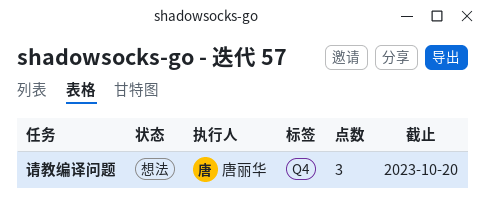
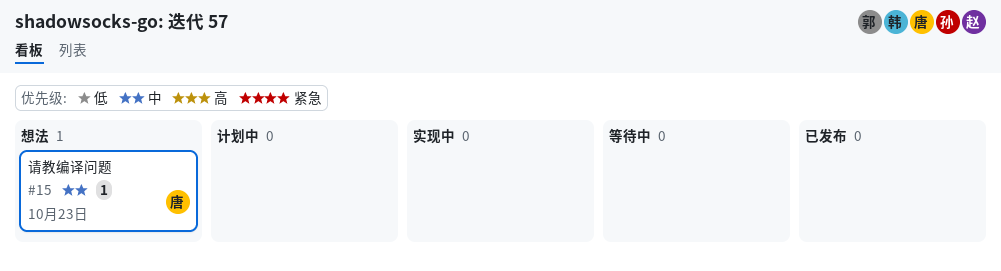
请教编译问题, estimate: 3 -> 1
请教编译问题, due: Oct 20 -> Oct 23

